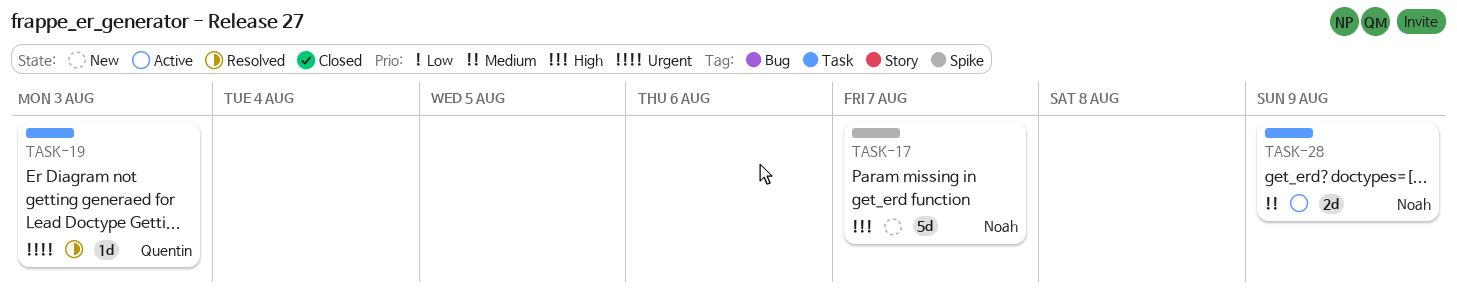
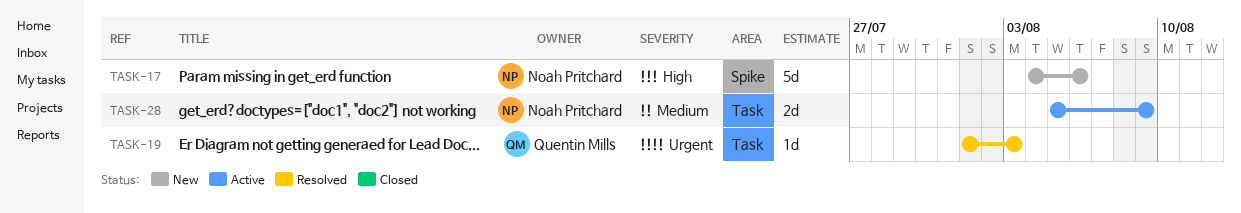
TASK-17, due: Aug 7 -> Aug 6

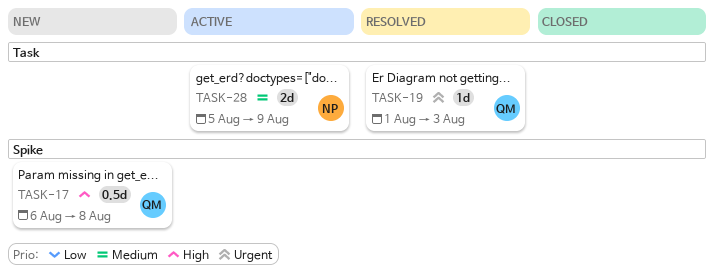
TASK-17, owner: Noah Pritchard -> Quentin Mills
TASK-17, estimate: 5d -> 0.5d
TASK-17, start: Aug 4 -> Aug 6
TASK-17, due: Aug 6 -> Aug 8

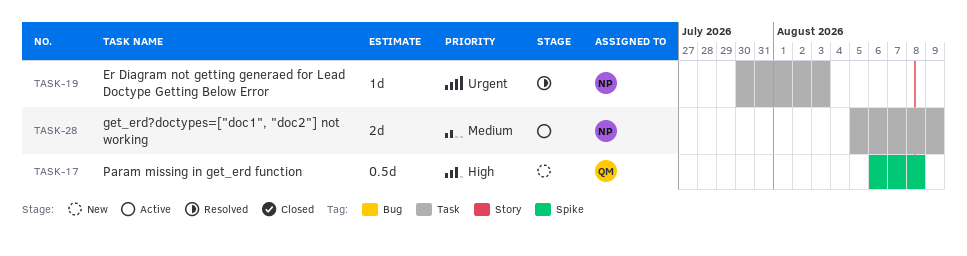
TASK-19, owner: QM -> NP
TASK-19, start: Aug 1 -> Jul 30

